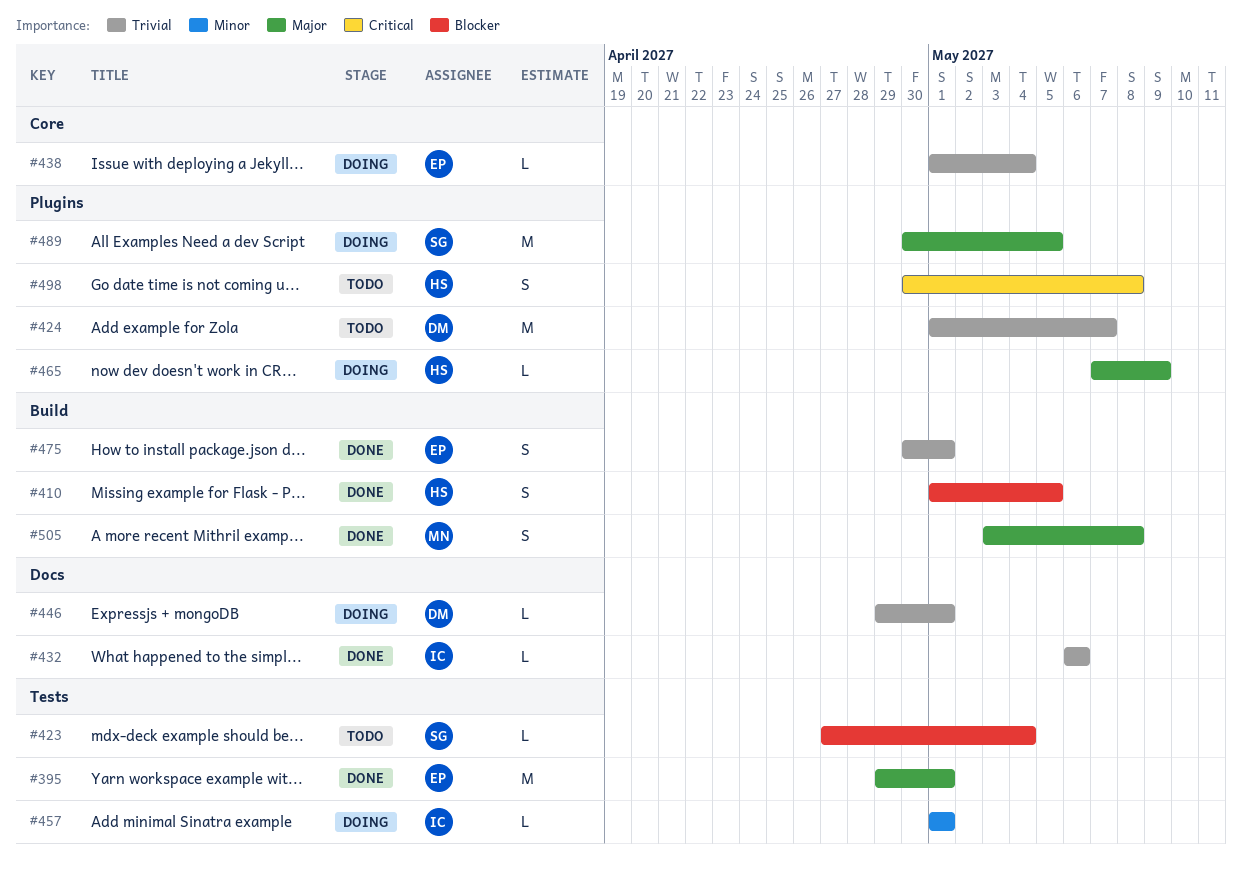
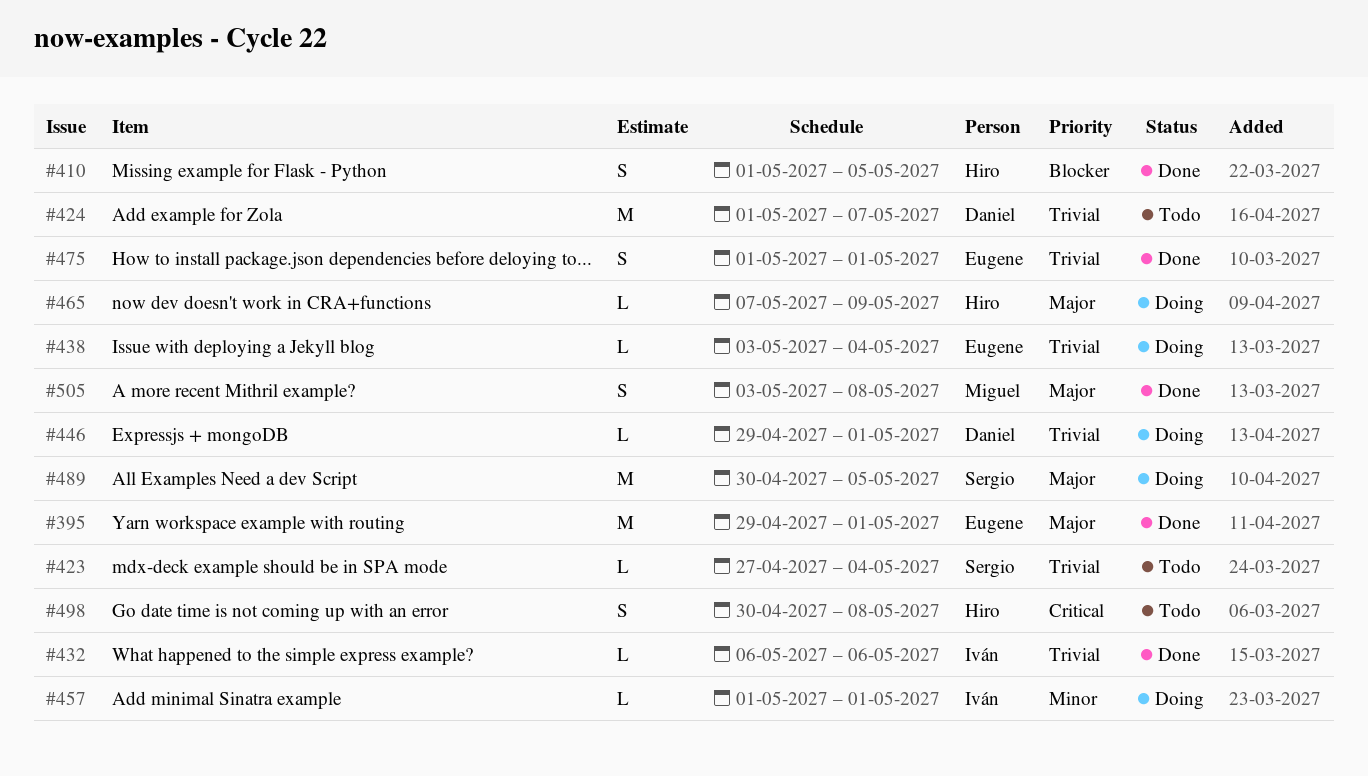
#423, priority: Blocker -> Trivial
#438, start: May 1 -> May 3
#475, start: Apr 30 -> May 1

